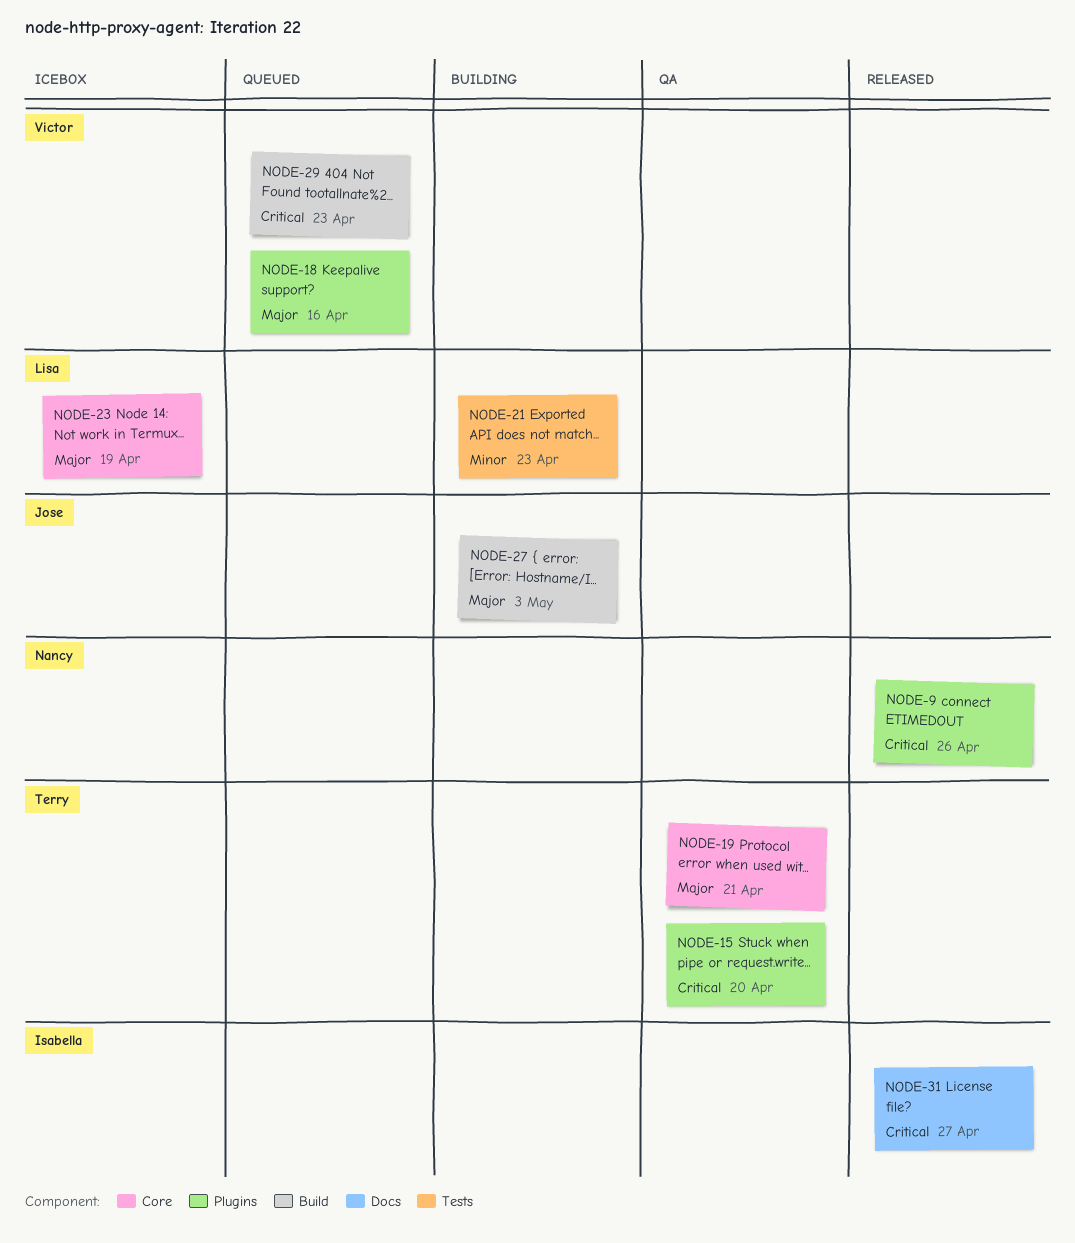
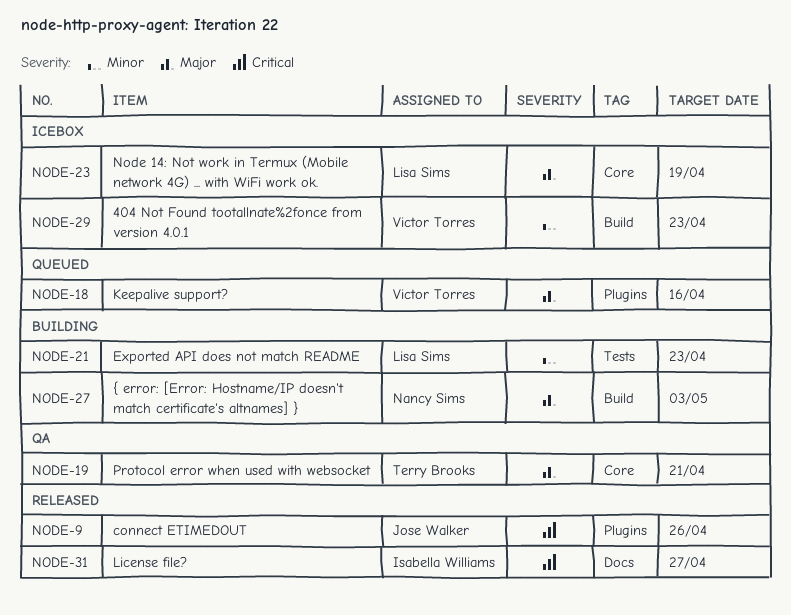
NODE-9, owner: Nancy Sims -> Jose Walker
NODE-15: present -> none
NODE-27, owner: Jose Walker -> Nancy Sims
NODE-29, status: Queued -> Icebox
NODE-29, priority: Critical -> Minor

